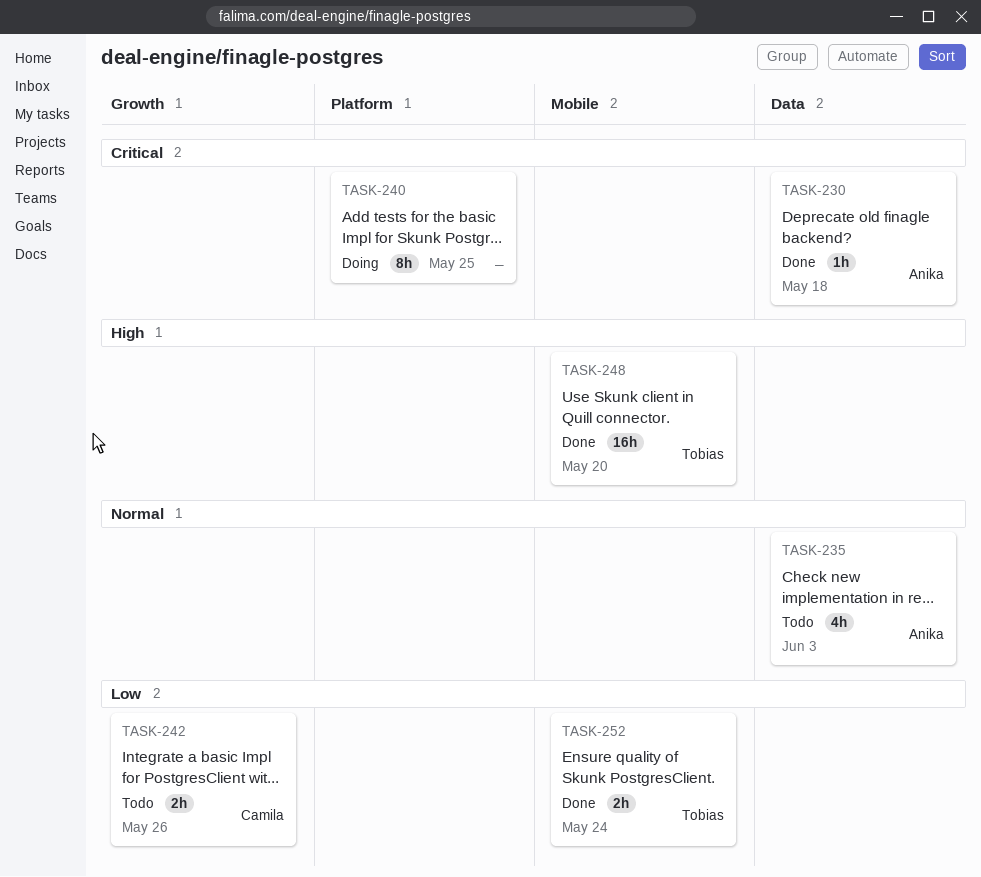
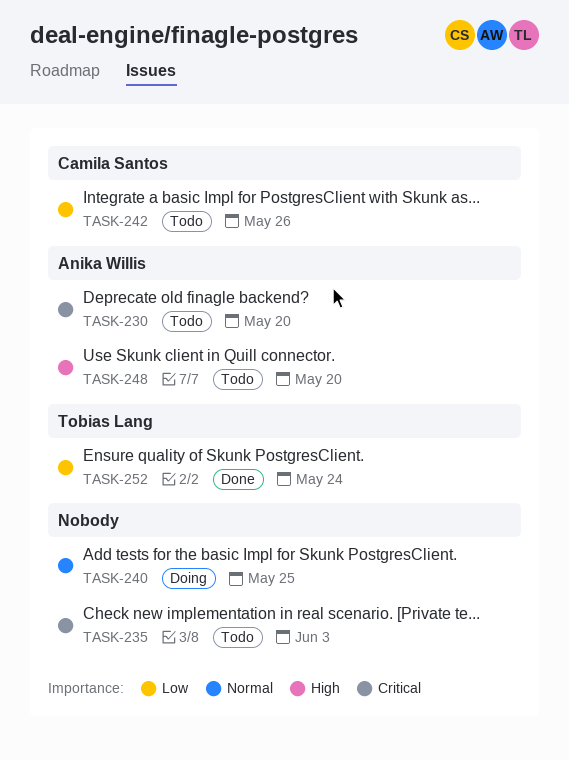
TASK-230, status: Done -> Todo
TASK-230, due: May 18 -> May 20
TASK-235, owner: Anika Willis -> none
TASK-235, priority: Normal -> Critical
TASK-240, priority: Critical -> Normal
TASK-248, status: Done -> Todo
TASK-248, owner: Tobias Lang -> Anika Willis

